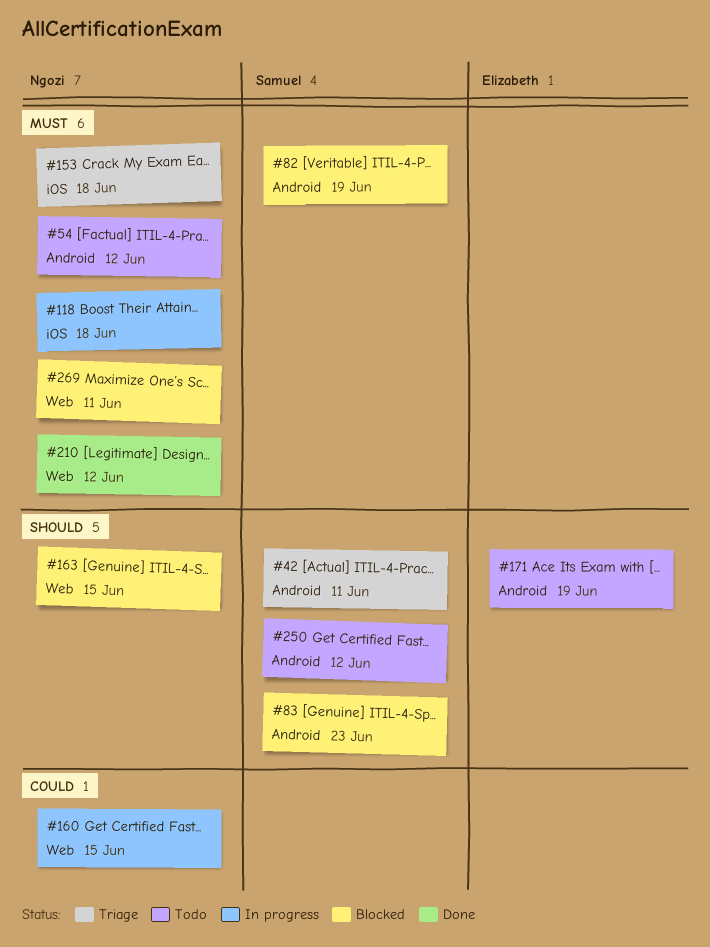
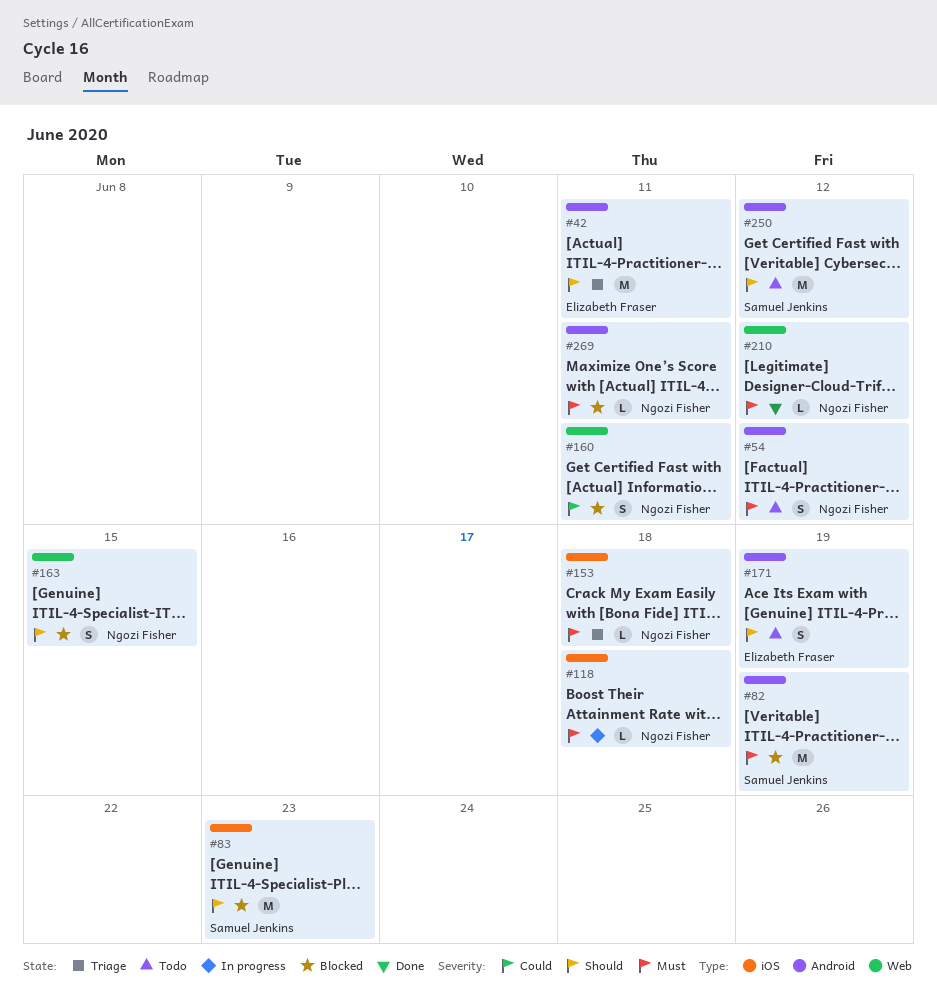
#42, owner: Samuel Jenkins -> Elizabeth Fraser
#83, label: Android -> iOS
#160, status: In progress -> Blocked
#160, due: Jun 15 -> Jun 11
#269, label: Web -> Android

